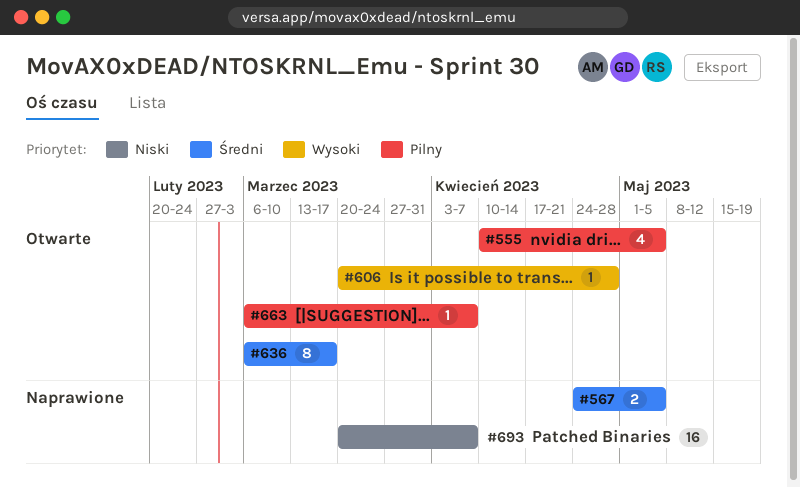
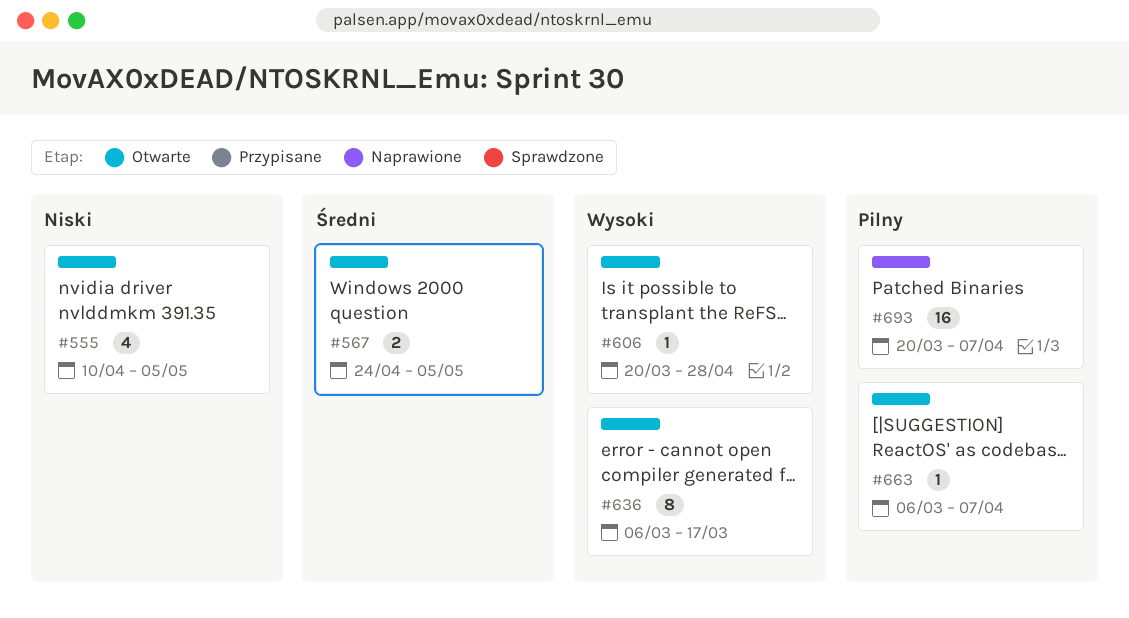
#555, priority: Pilny -> Niski
#567, status: Naprawione -> Otwarte
#636, priority: Średni -> Wysoki
#693, priority: Niski -> Pilny

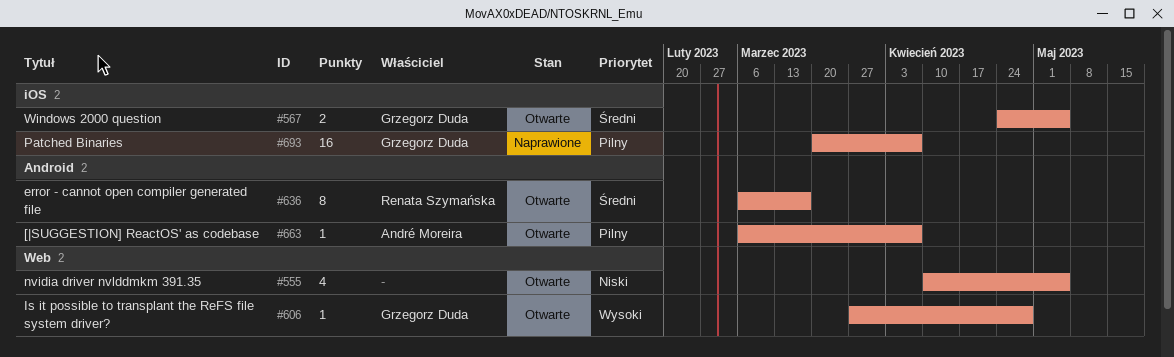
#606, start: Mar 20 -> Mar 27
#636, priority: Wysoki -> Średni

